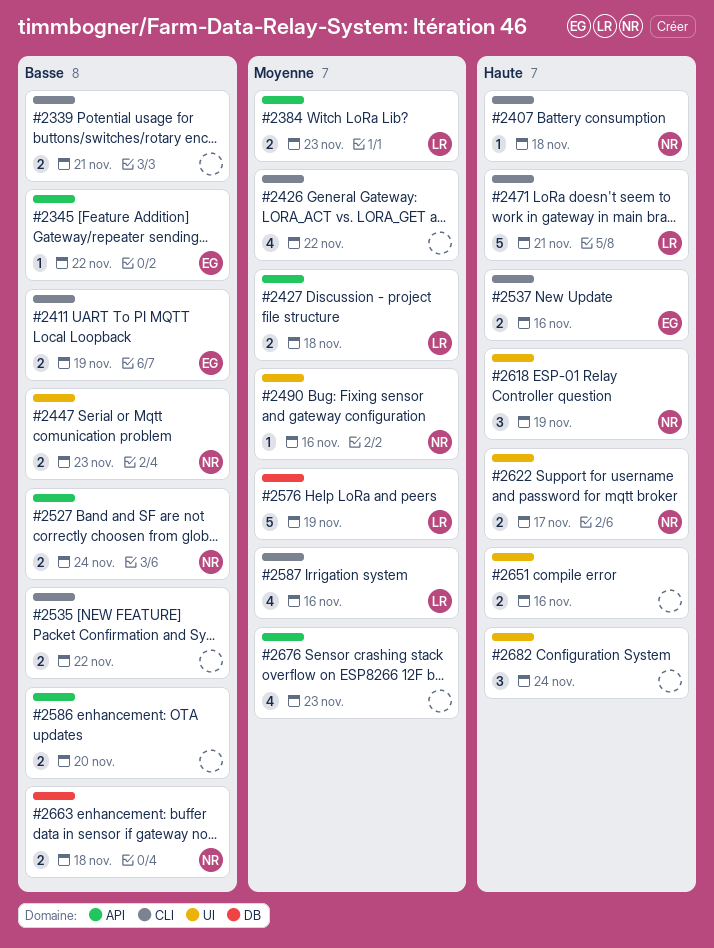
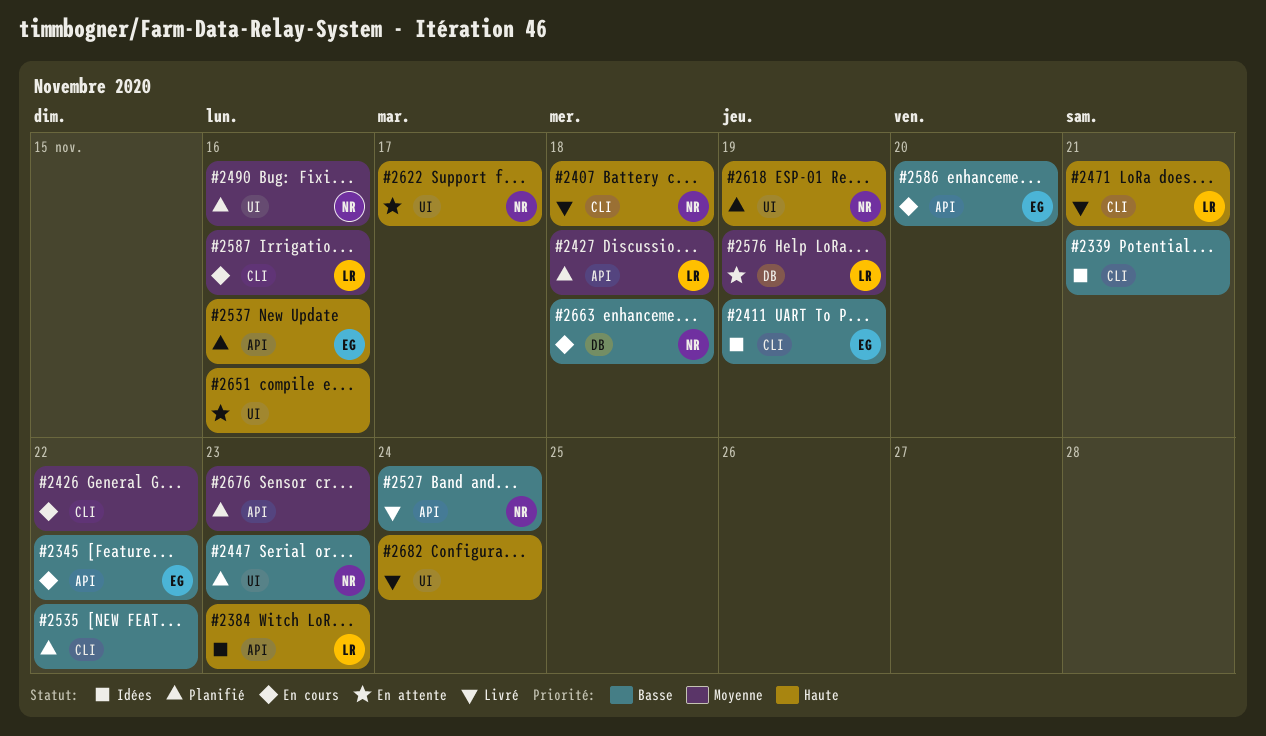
#2384, priority: Moyenne -> Haute
#2537, label: CLI -> API
#2586, owner: none -> EG

